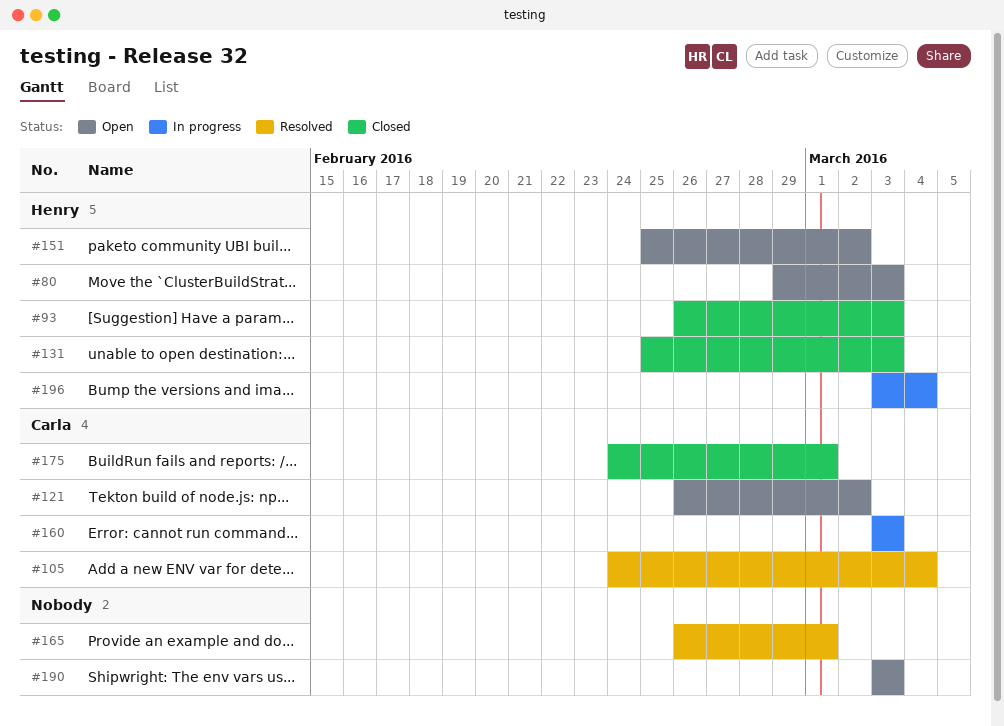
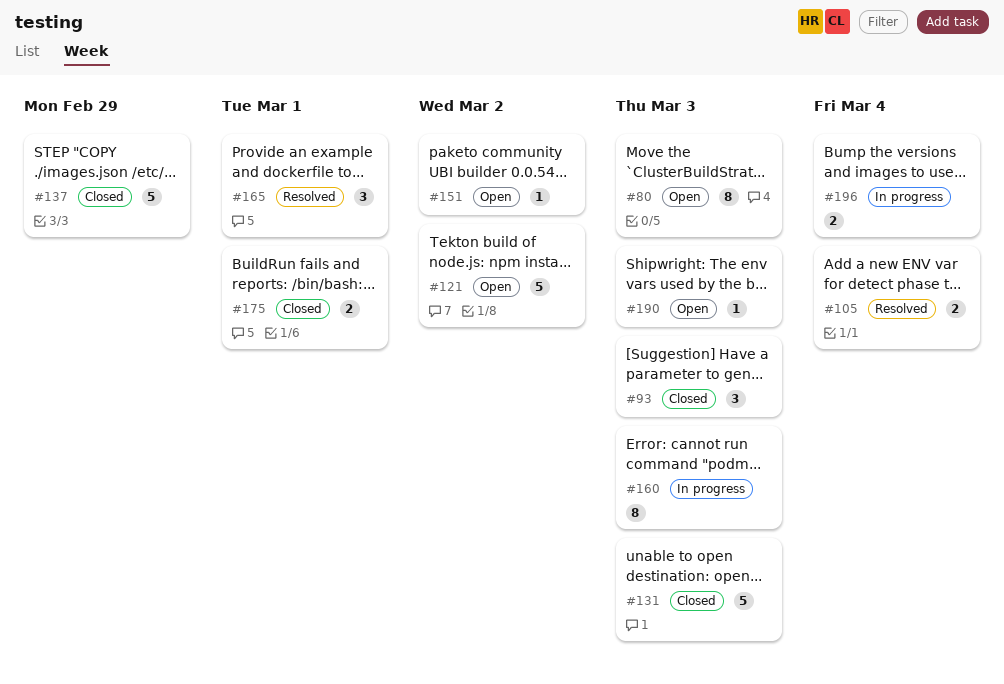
#137: none -> present

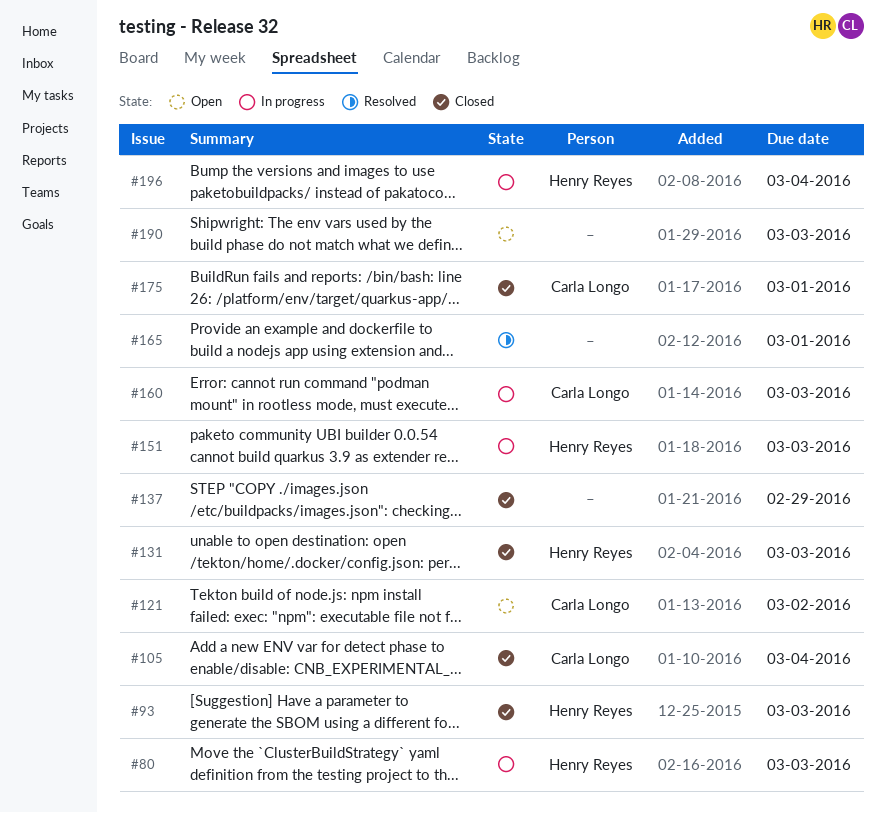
#80, status: Open -> In progress
#105, status: Resolved -> Closed
#151, status: Open -> In progress
#151, due: Mar 2 -> Mar 3

